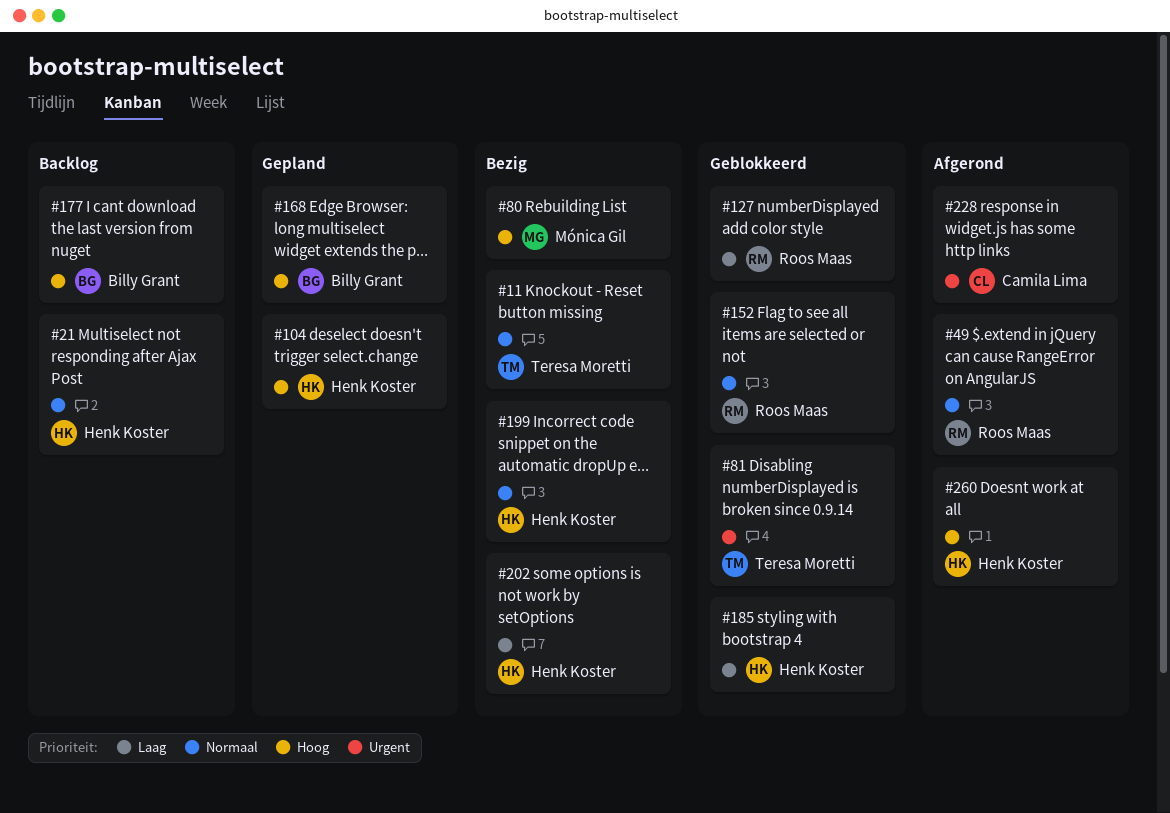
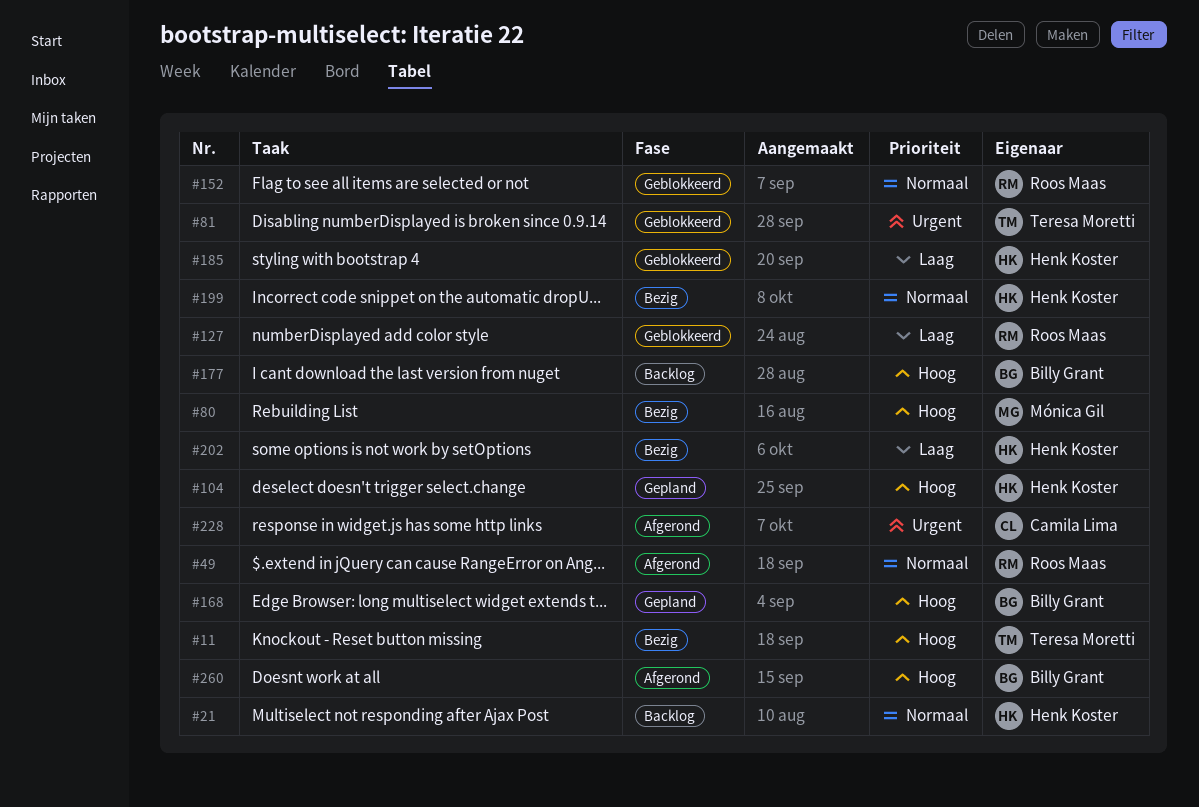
#11, priority: Normaal -> Hoog
#260, owner: Henk Koster -> Billy Grant

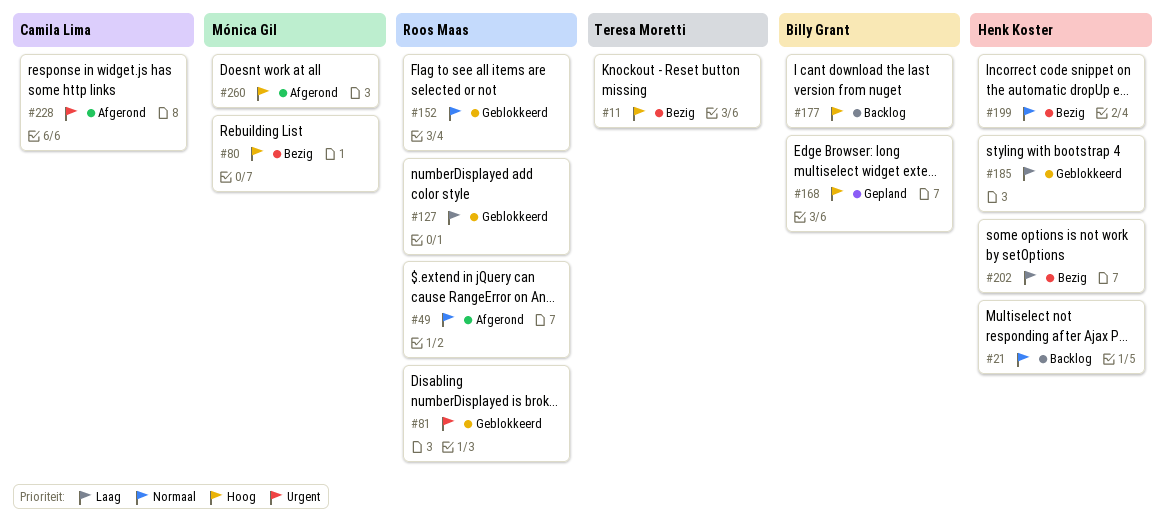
#81, owner: Teresa Moretti -> Roos Maas
#104: present -> none
#260, owner: Billy Grant -> Mónica Gil

